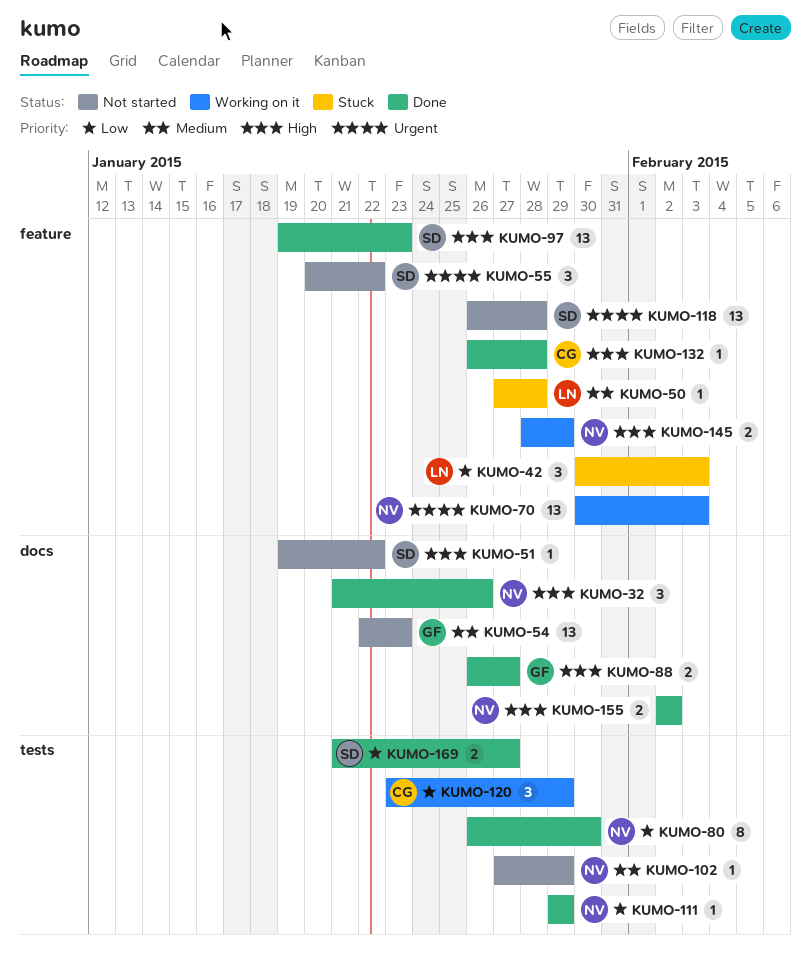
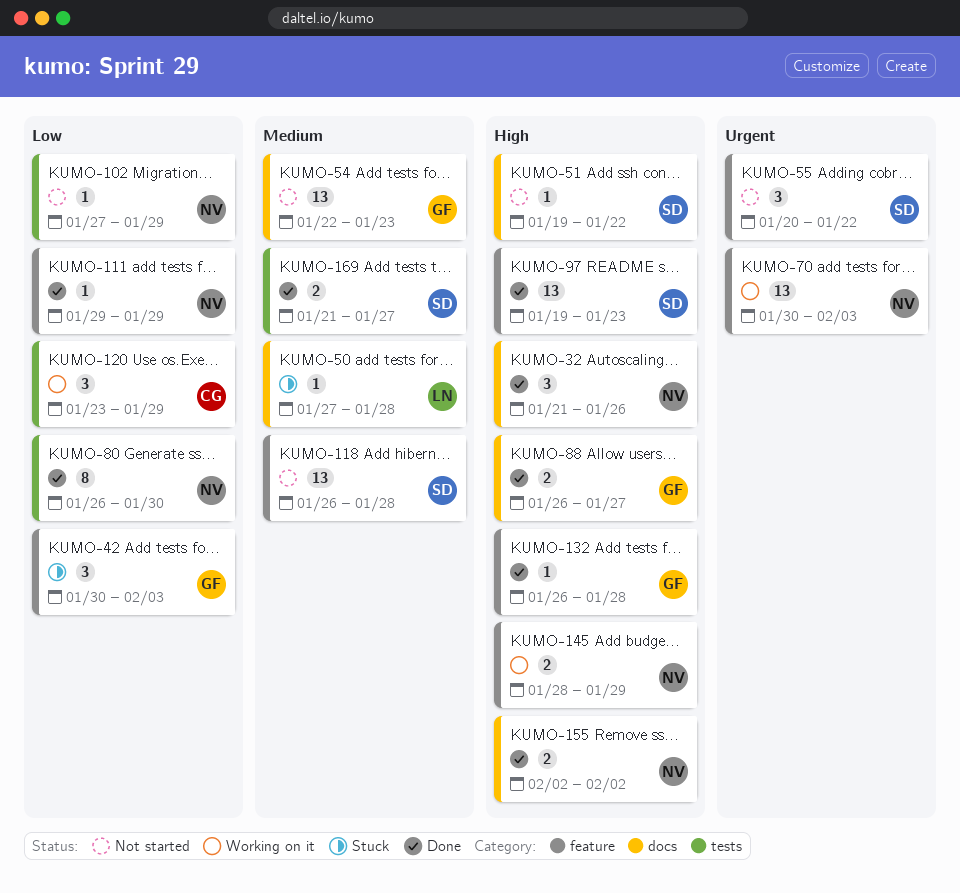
KUMO-42, owner: LN -> GF
KUMO-50, label: feature -> docs
KUMO-102, priority: Medium -> Low
KUMO-111, label: tests -> feature
KUMO-118, priority: Urgent -> Medium
KUMO-132, owner: CG -> GF
KUMO-169, priority: Low -> Medium

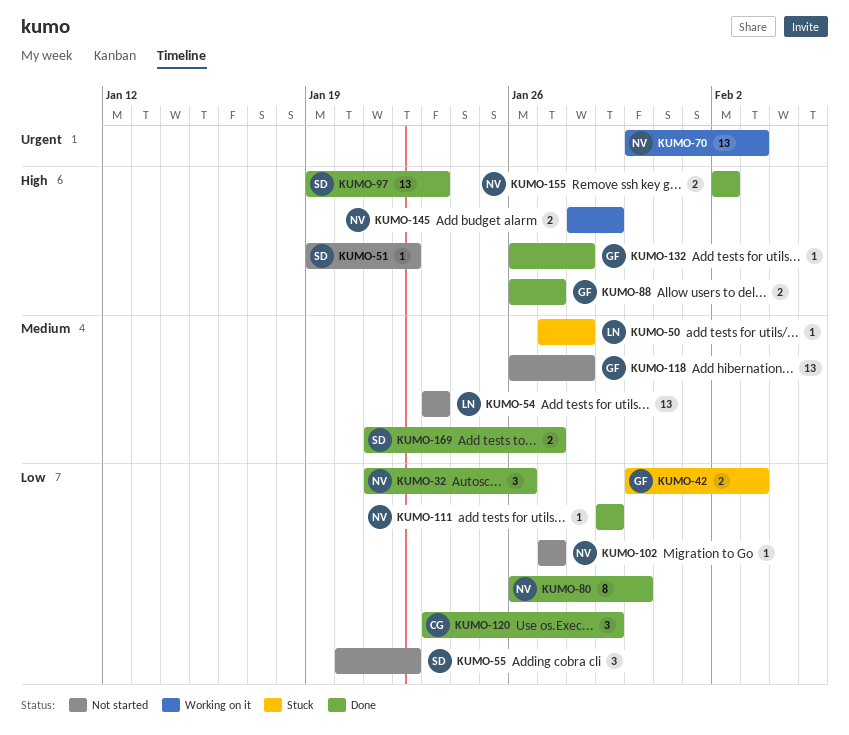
KUMO-32, priority: High -> Low
KUMO-42, estimate: 3 -> 2
KUMO-54, owner: GF -> LN
KUMO-54, start: Jan 22 -> Jan 23
KUMO-55, priority: Urgent -> Low
KUMO-102, due: Jan 29 -> Jan 27
KUMO-118, owner: SD -> GF
KUMO-120, status: Working on it -> Done

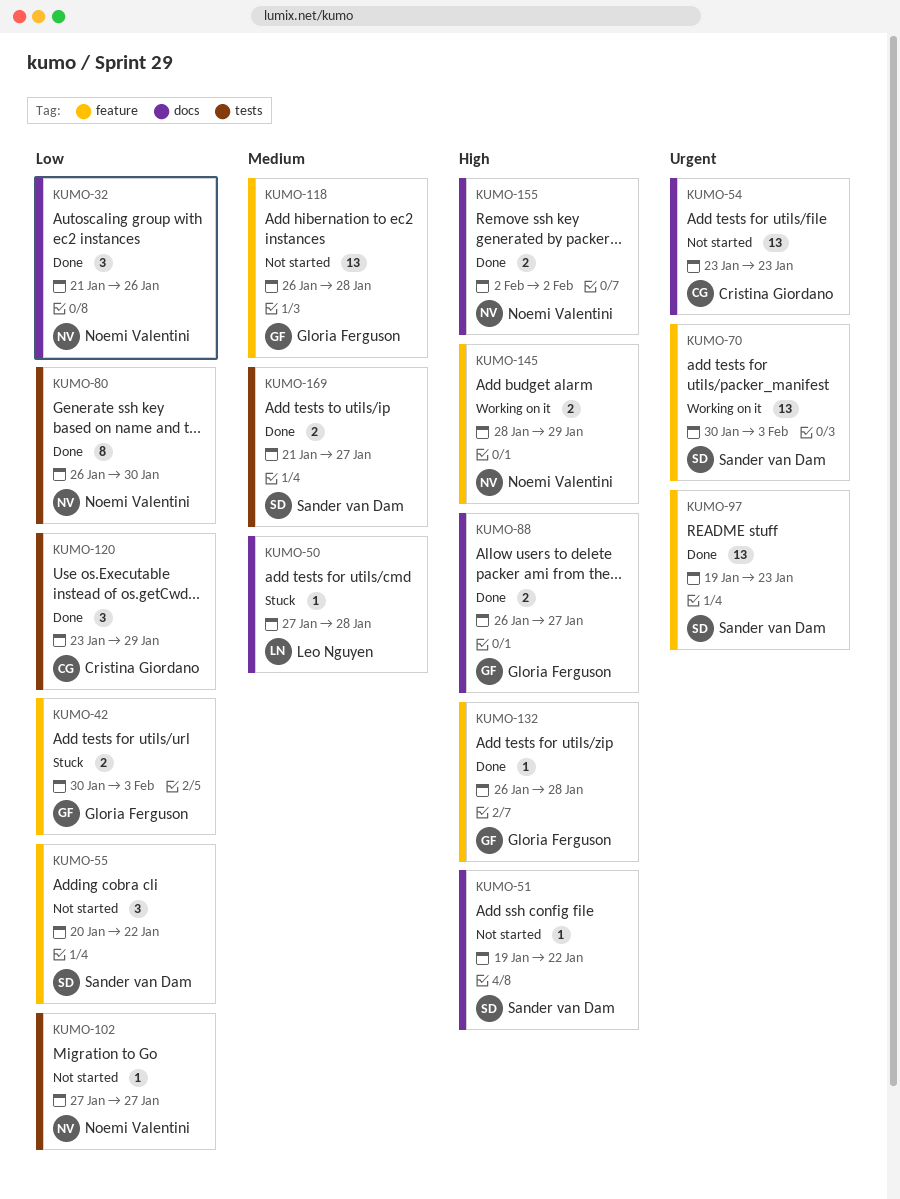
KUMO-54, owner: Leo Nguyen -> Cristina Giordano
KUMO-54, priority: Medium -> Urgent
KUMO-70, owner: Noemi Valentini -> Sander van Dam
KUMO-97, priority: High -> Urgent
KUMO-111: present -> none

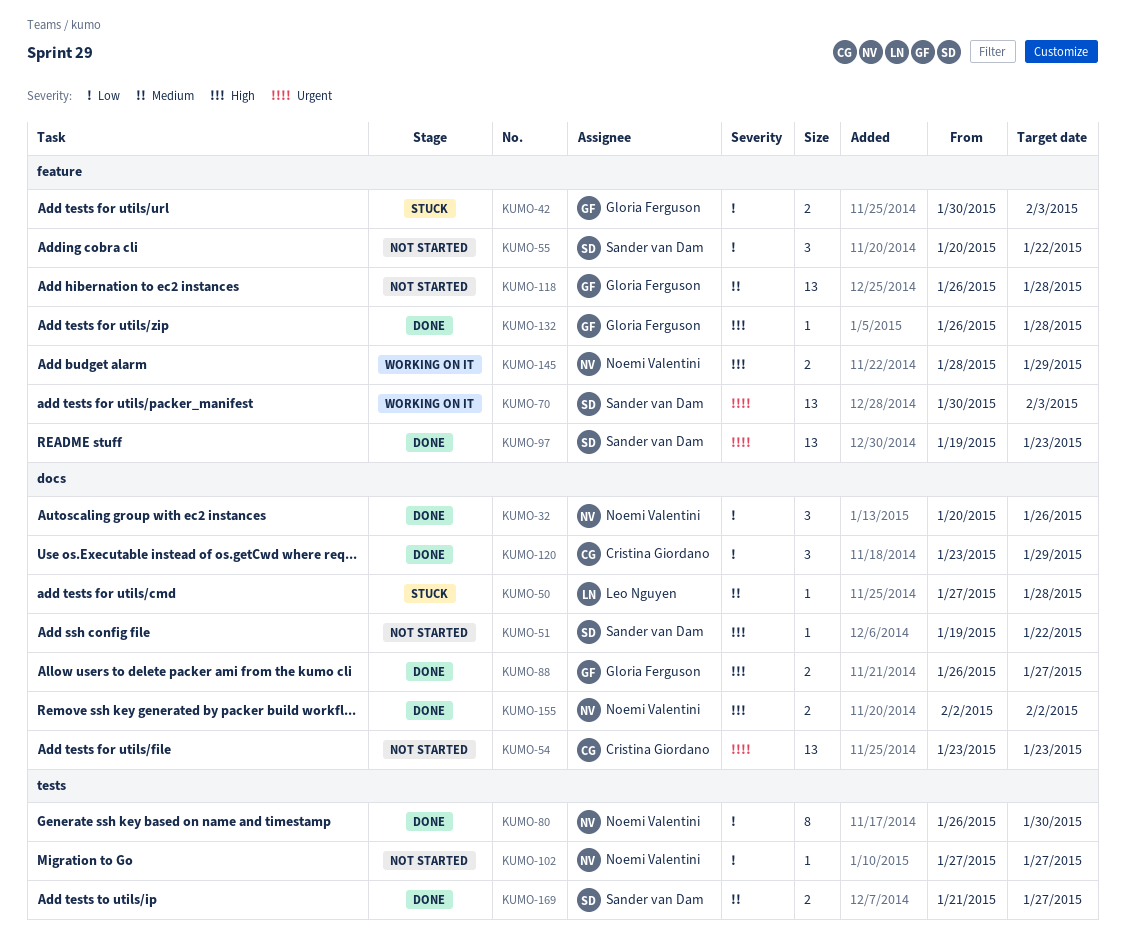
KUMO-32, start: Jan 21 -> Jan 20
KUMO-120, label: tests -> docs

